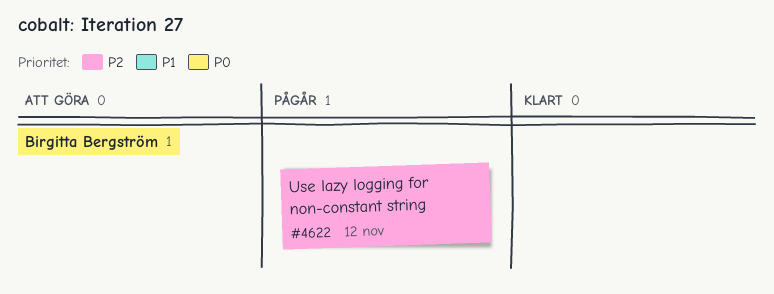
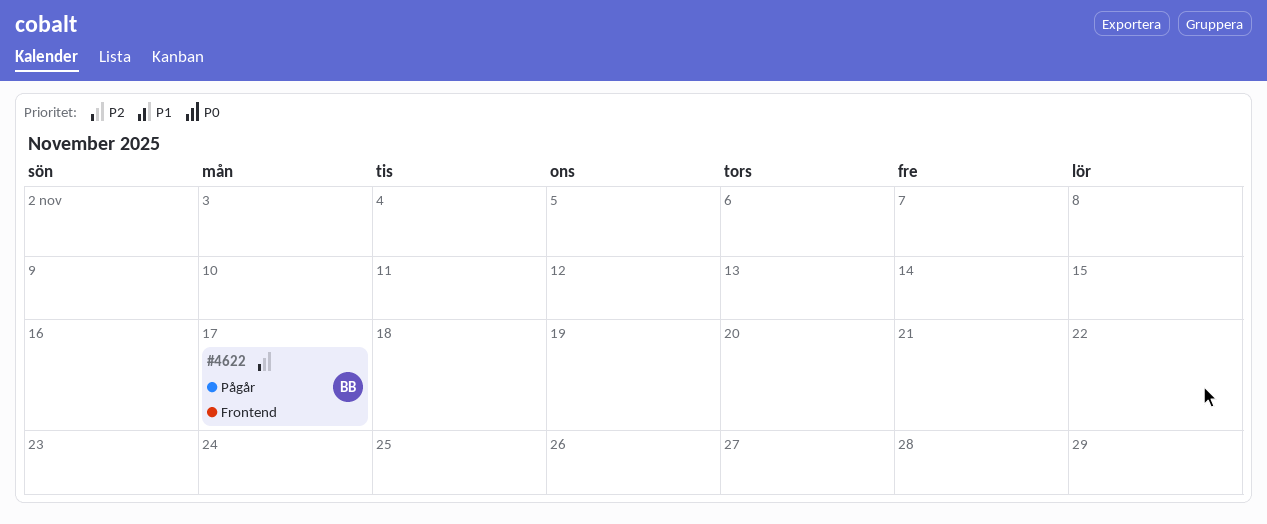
#4622, due: Nov 12 -> Nov 17

